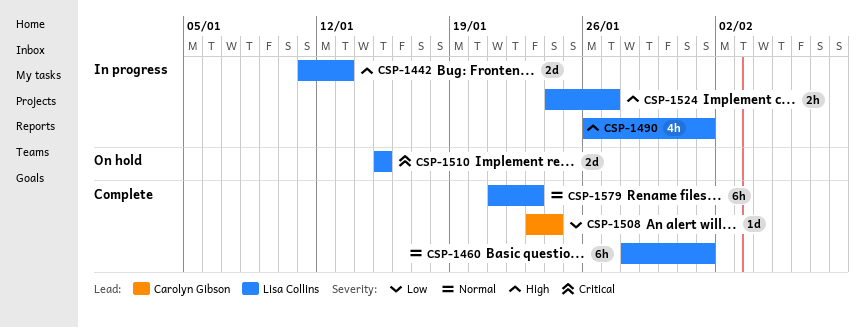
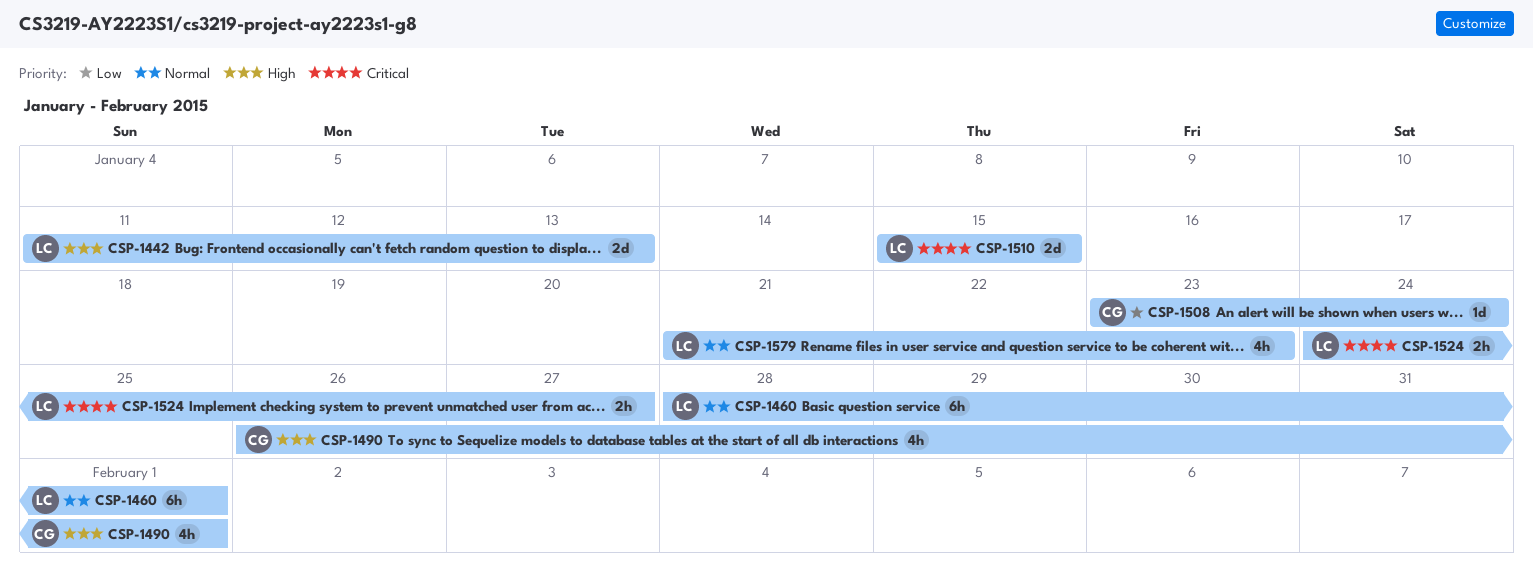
CSP-1490, owner: Lisa Collins -> Carolyn Gibson
CSP-1524, priority: High -> Critical
CSP-1579, estimate: 6h -> 4h

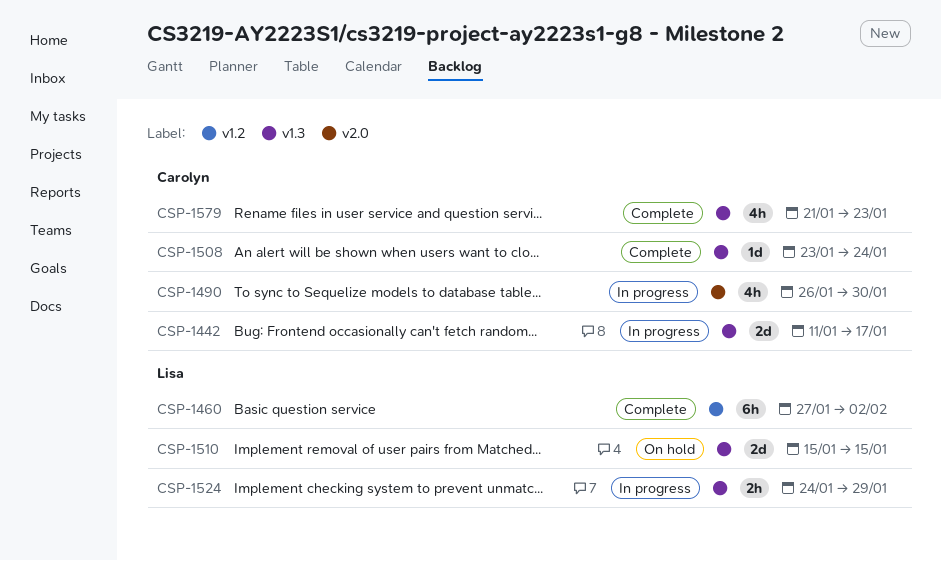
CSP-1442, owner: Lisa -> Carolyn
CSP-1442, due: Jan 13 -> Jan 17
CSP-1460, start: Jan 28 -> Jan 27
CSP-1460, due: Feb 1 -> Feb 2
CSP-1490, due: Feb 1 -> Jan 30
CSP-1524, due: Jan 27 -> Jan 29
CSP-1579, owner: Lisa -> Carolyn

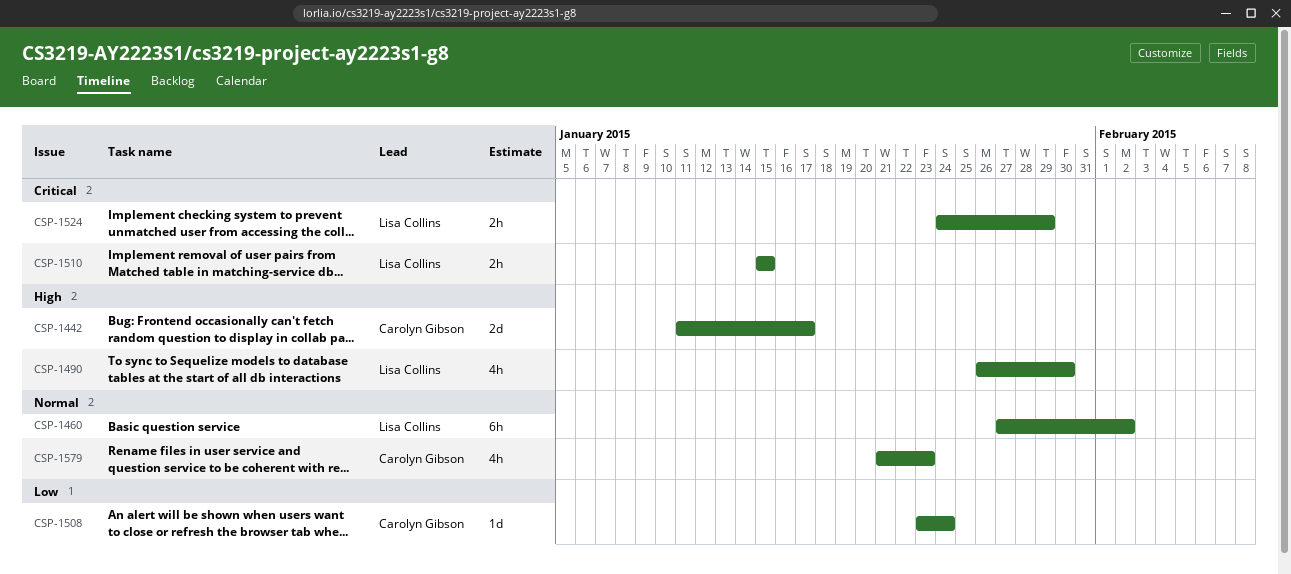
CSP-1490, owner: Carolyn Gibson -> Lisa Collins
CSP-1510, estimate: 2d -> 2h

